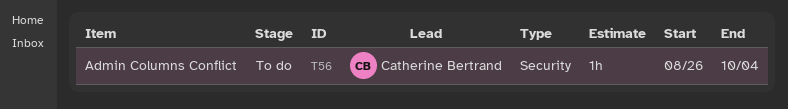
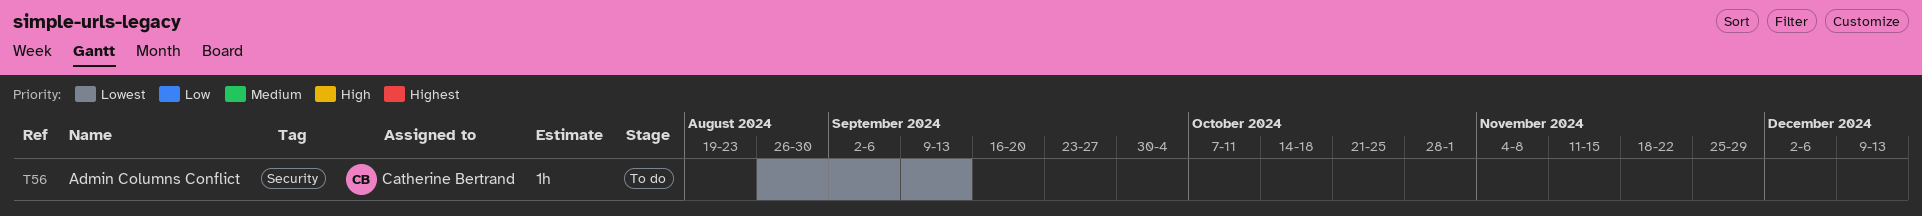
T56, due: Oct 4 -> Sep 13

